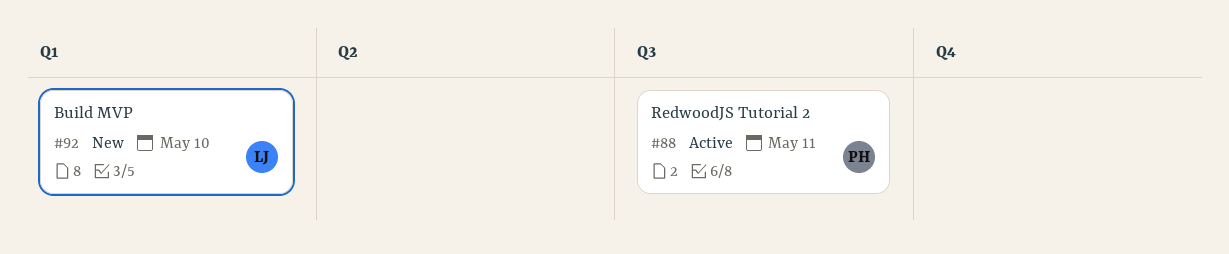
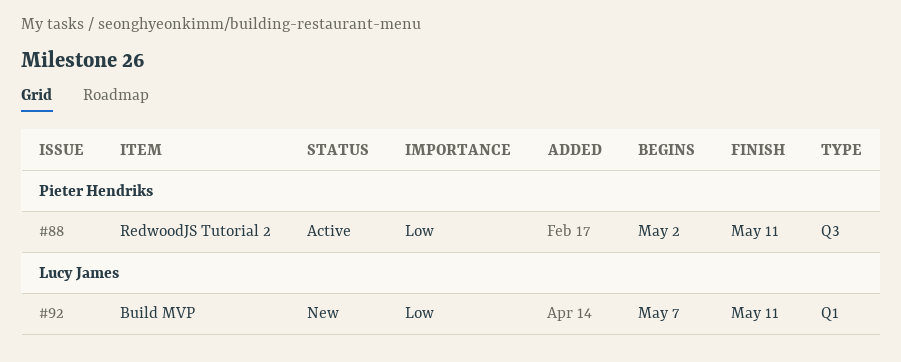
#92, due: May 10 -> May 11

